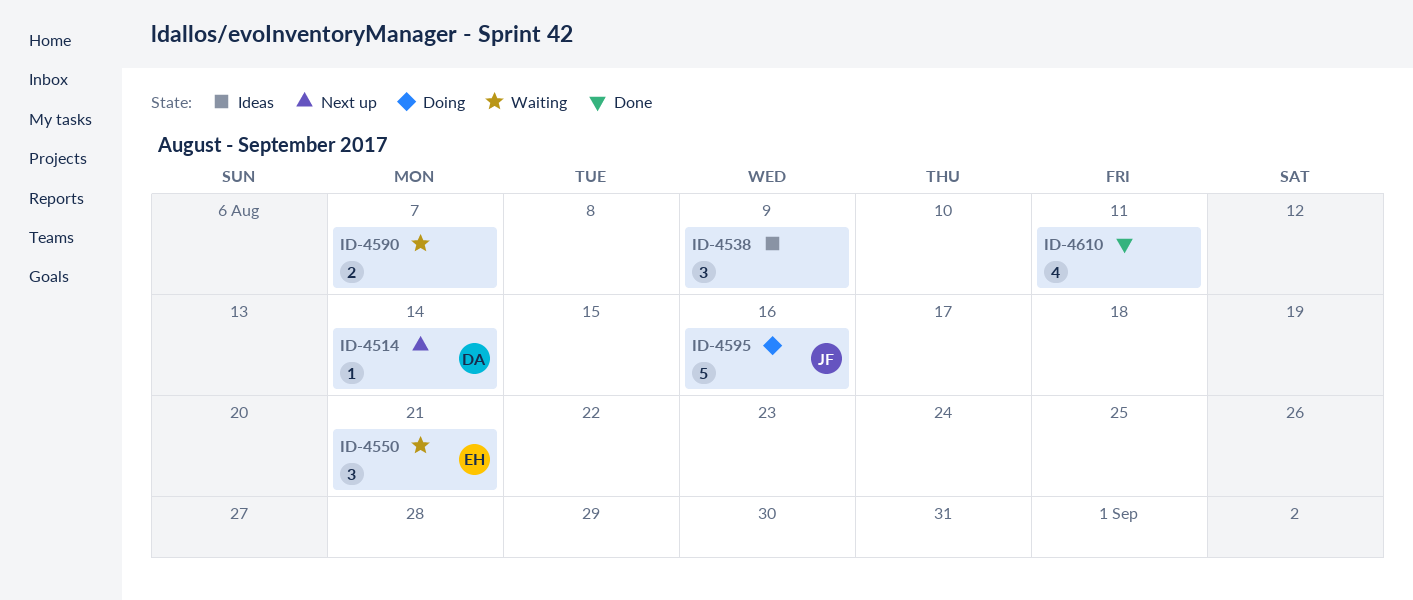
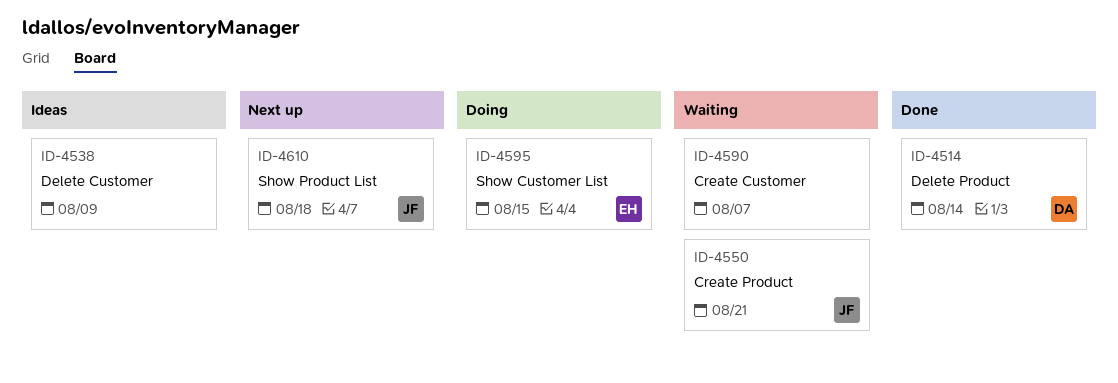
ID-4514, status: Next up -> Done
ID-4550, owner: EH -> JF
ID-4595, owner: JF -> EH
ID-4595, due: Aug 16 -> Aug 15
ID-4610, status: Done -> Next up
ID-4610, owner: none -> JF
ID-4610, due: Aug 11 -> Aug 18

